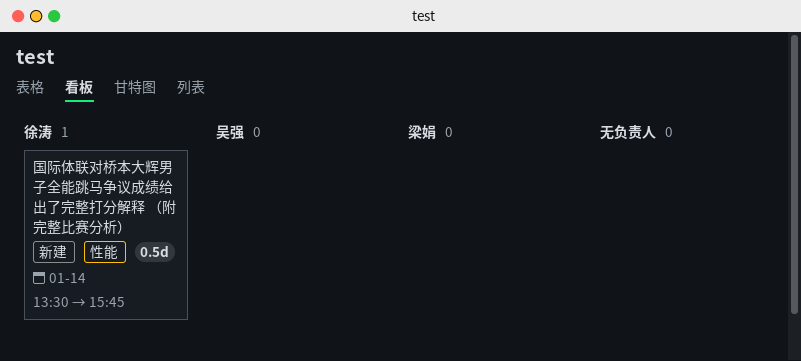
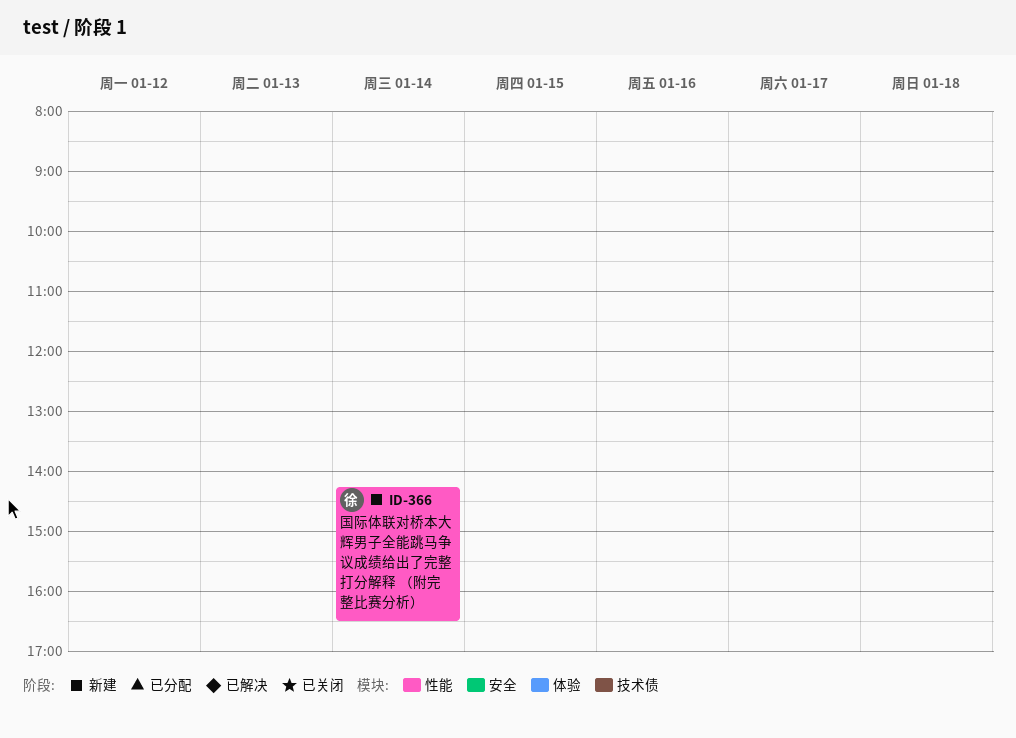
国际体联对桥本大辉男子全能跳马争议成绩给出了完整打分解释 （附完整比赛分析）, begins: 13:30 -> 14:15
国际体联对桥本大辉男子全能跳马争议成绩给出了完整打分解释 （附完整比赛分析）, ends: 15:45 -> 16:30

